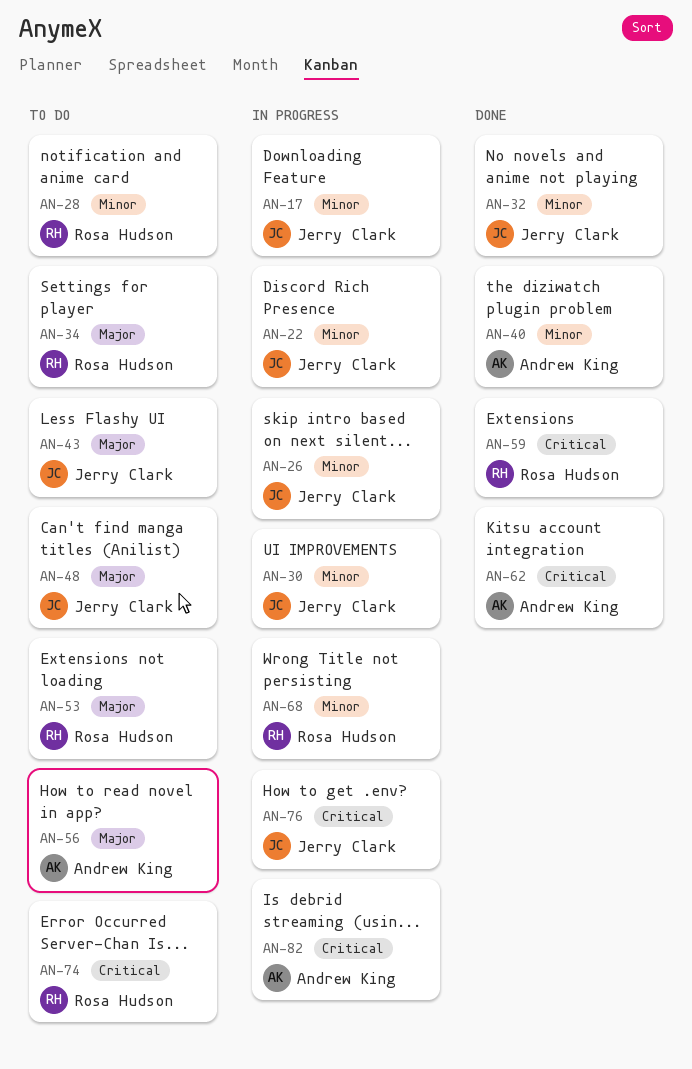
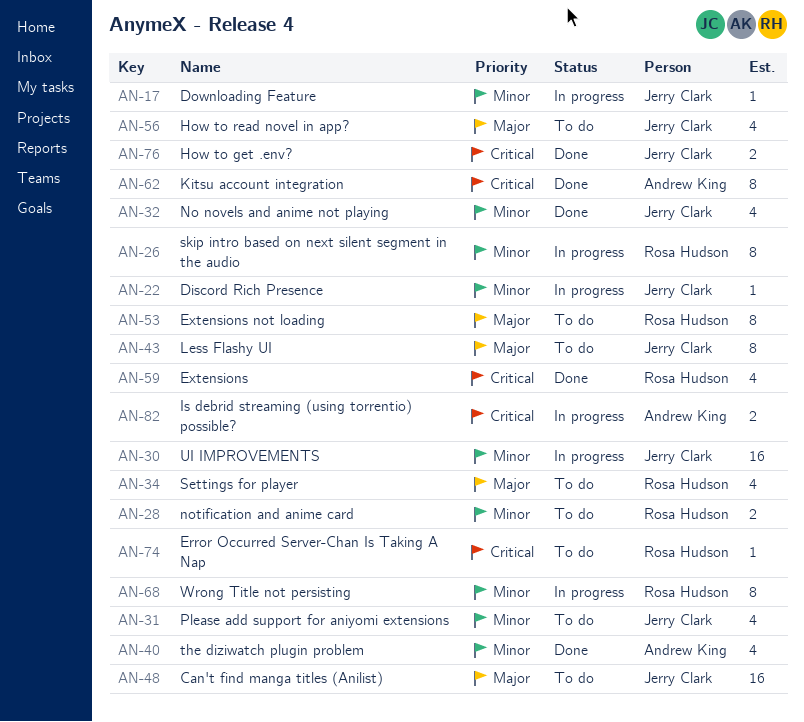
AN-26, owner: Jerry Clark -> Rosa Hudson
AN-31: none -> present
AN-56, owner: Andrew King -> Jerry Clark
AN-76, status: In progress -> Done

